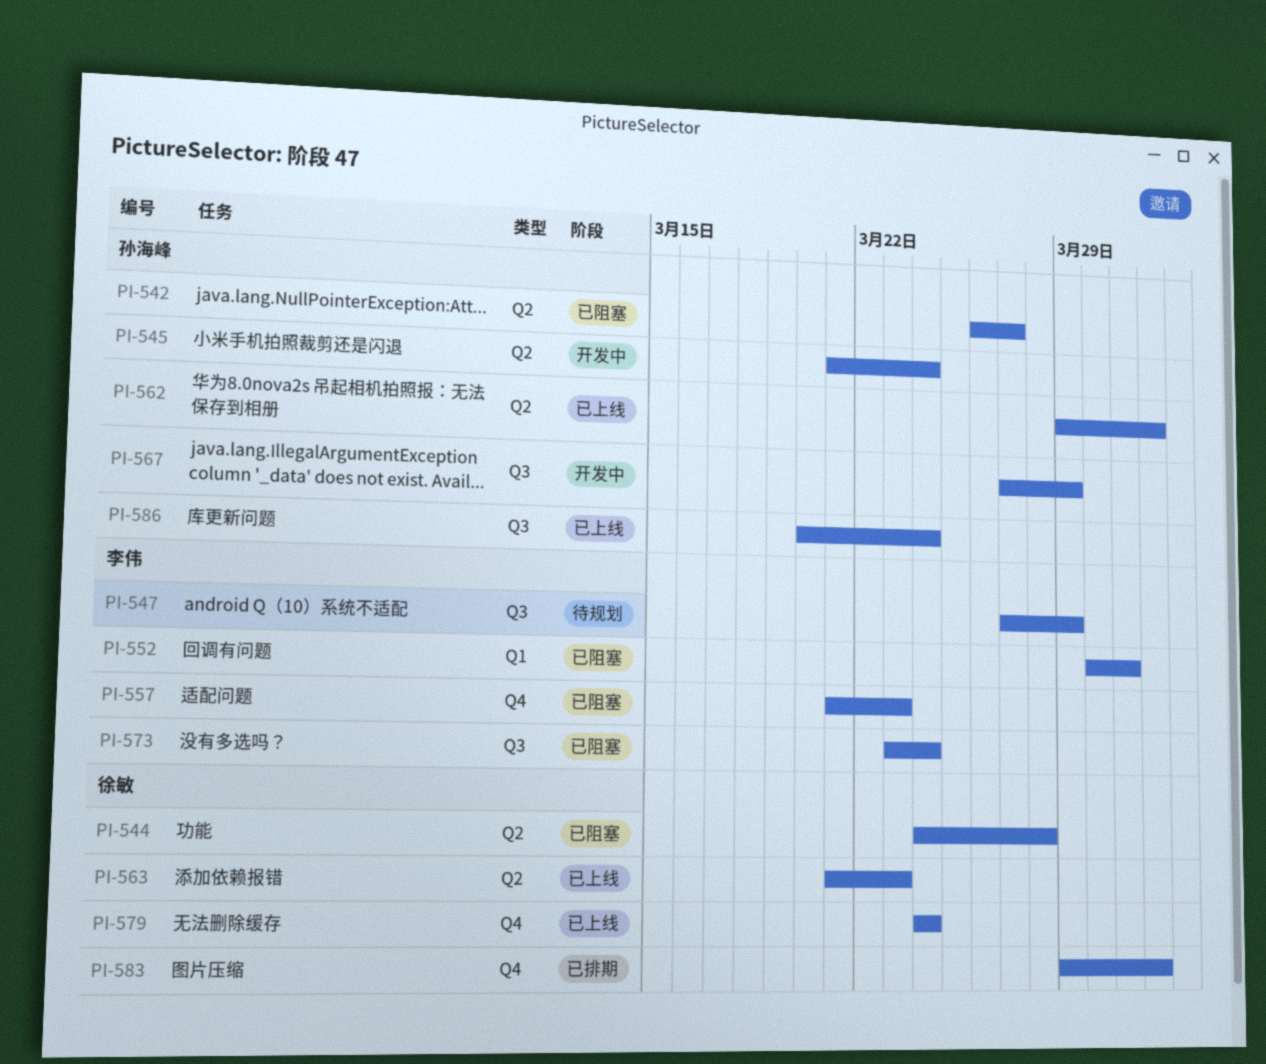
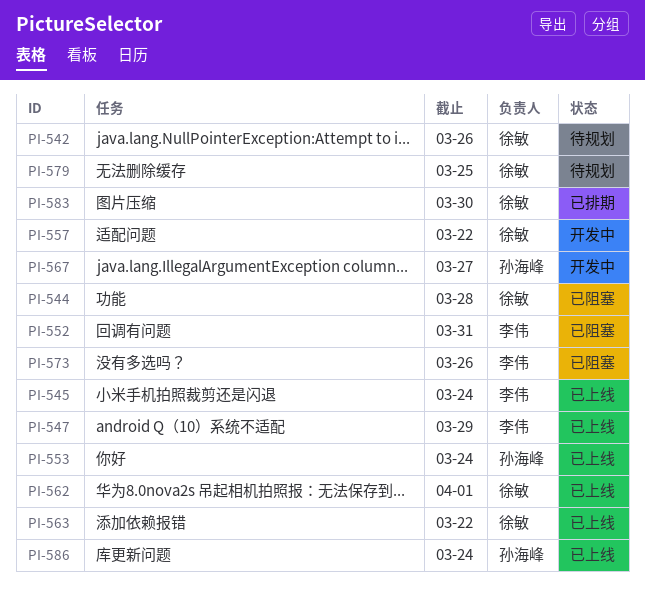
PI-542, status: 已阻塞 -> 待规划
PI-542, owner: 孙海峰 -> 徐敏
PI-542, due: Mar 27 -> Mar 26
PI-545, status: 开发中 -> 已上线
PI-545, owner: 孙海峰 -> 李伟
PI-547, status: 待规划 -> 已上线
PI-553: none -> present
PI-557, status: 已阻塞 -> 开发中
PI-557, owner: 李伟 -> 徐敏
PI-557, due: Mar 23 -> Mar 22
PI-562, owner: 孙海峰 -> 徐敏
PI-563, due: Mar 23 -> Mar 22
PI-567, due: Mar 29 -> Mar 27
PI-573, due: Mar 24 -> Mar 26
PI-579, status: 已上线 -> 待规划
PI-579, due: Mar 24 -> Mar 25
PI-583, due: Apr 1 -> Mar 30

